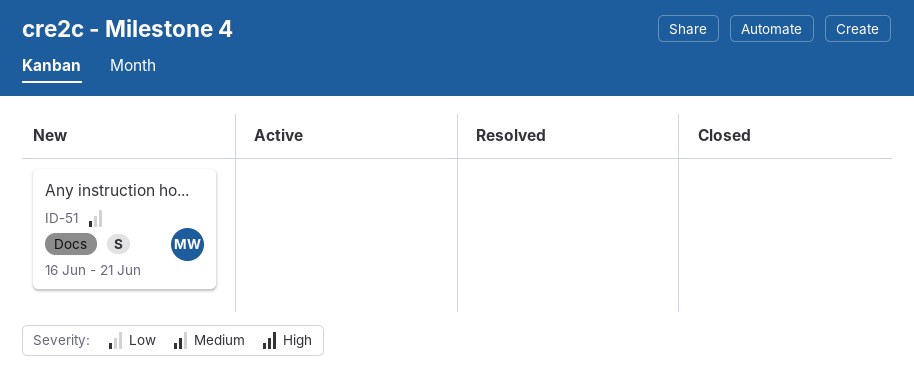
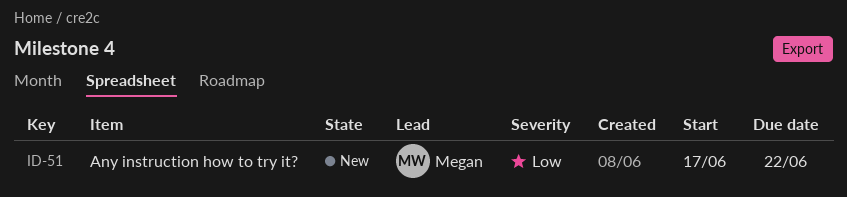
ID-51, start: Jun 16 -> Jun 17
ID-51, due: Jun 21 -> Jun 22

